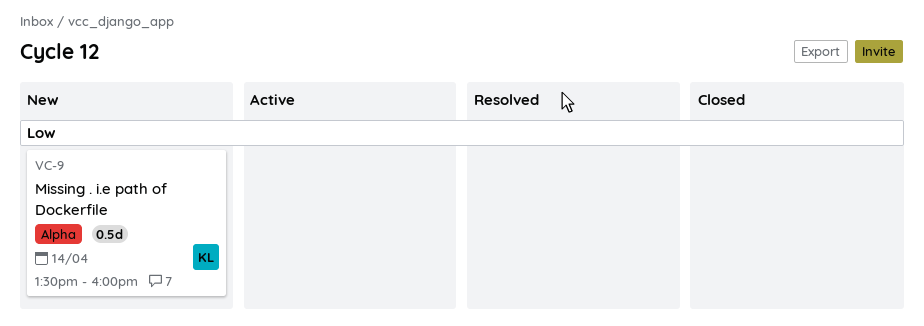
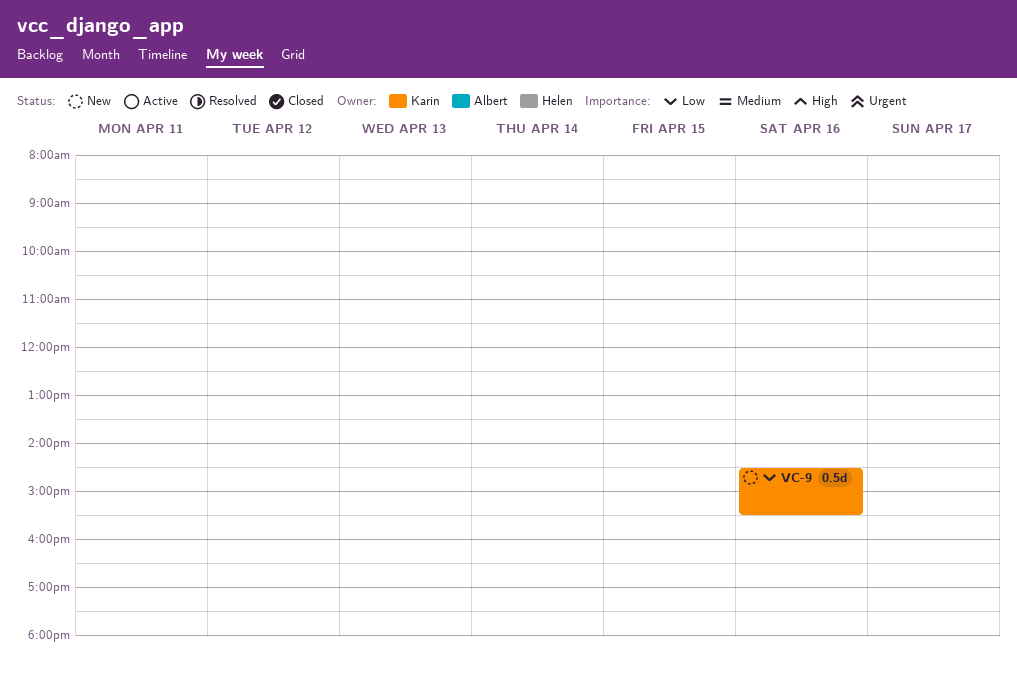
VC-9, day: Apr 14 -> Apr 16
VC-9, begins: 13:30 -> 14:30
VC-9, ends: 16:00 -> 15:30

